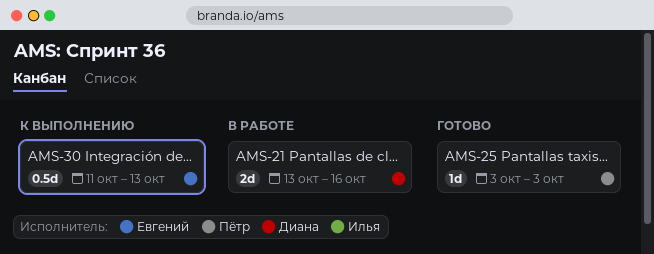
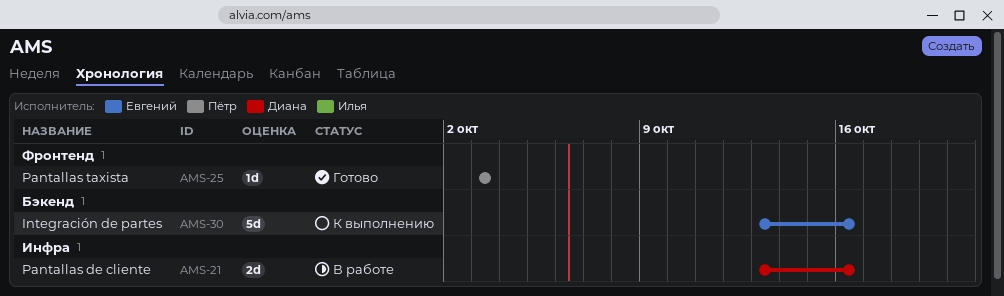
AMS-30, estimate: 0.5d -> 5d
AMS-30, start: Oct 11 -> Oct 13
AMS-30, due: Oct 13 -> Oct 16

